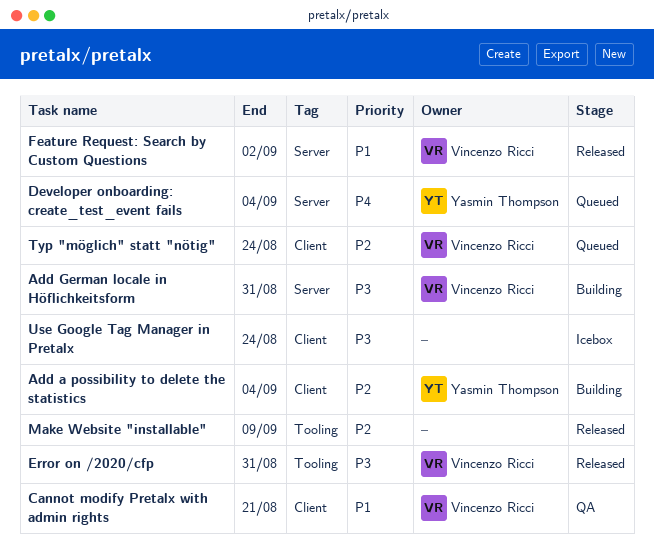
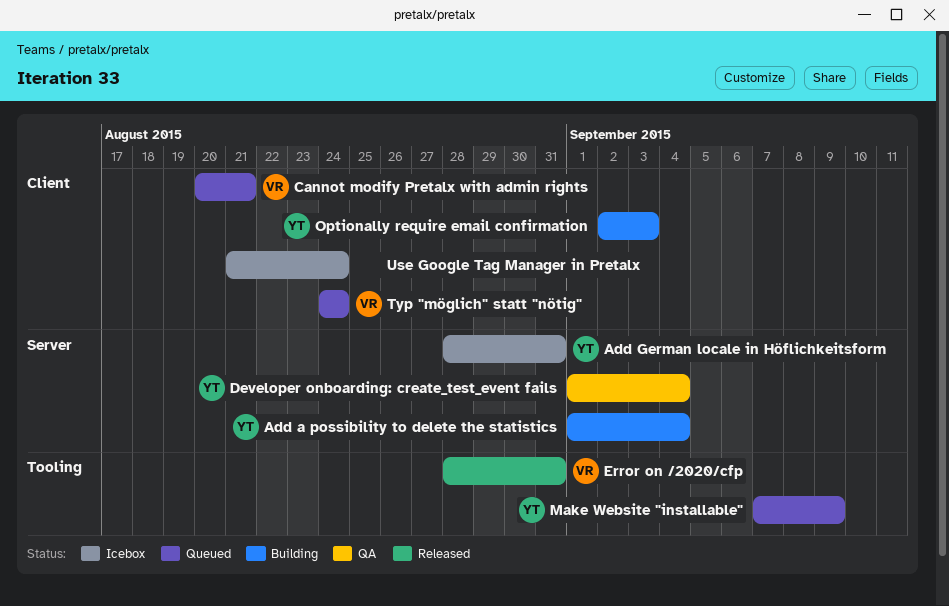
Add a possibility to delete the statistics, label: Client -> Server
Add German locale in Höflichkeitsform, status: Building -> Icebox
Add German locale in Höflichkeitsform, owner: Vincenzo Ricci -> Yasmin Thompson
Cannot modify Pretalx with admin rights, status: QA -> Queued
Developer onboarding: create_test_event fails, status: Queued -> QA
Feature Request: Search by Custom Questions: present -> none
Make Website "installable", status: Released -> Queued
Make Website "installable", owner: none -> Yasmin Thompson
Optionally require email confirmation: none -> present

